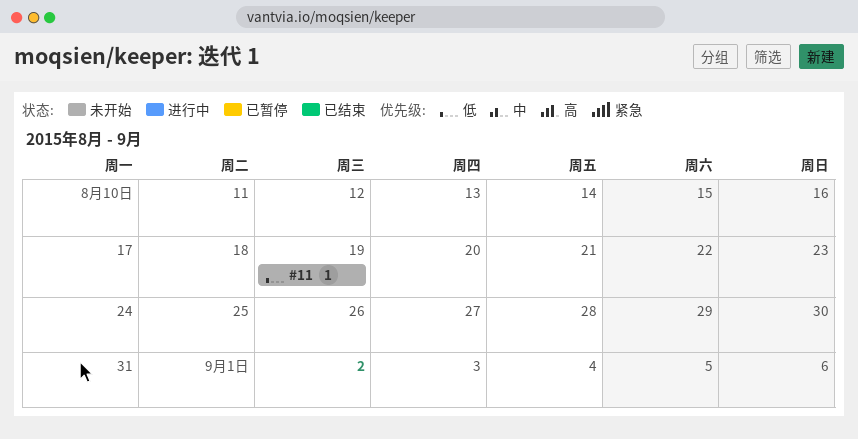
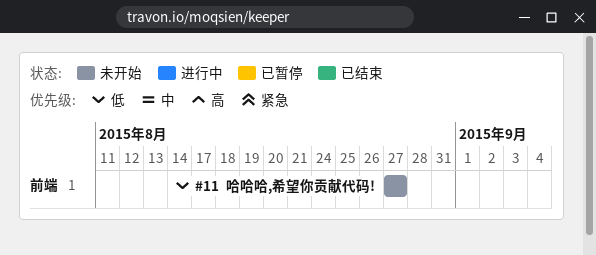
#11, start: Aug 19 -> Aug 27
#11, due: Aug 19 -> Aug 27

